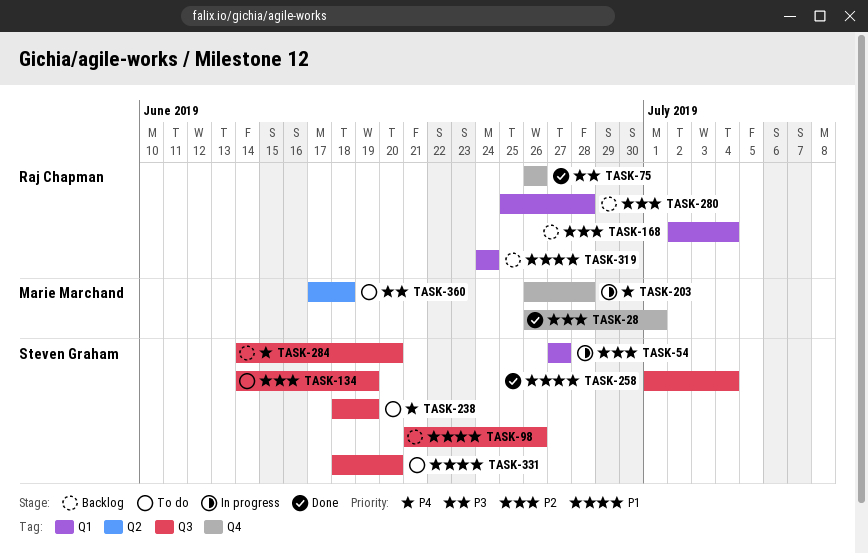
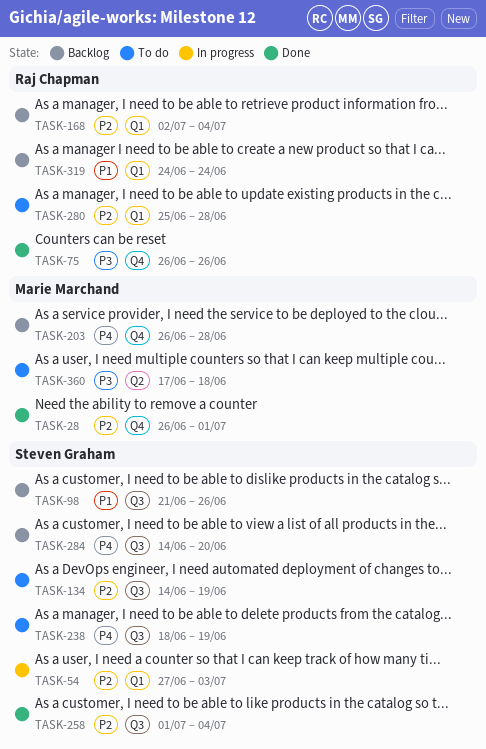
TASK-54, due: Jun 27 -> Jul 3
TASK-203, status: In progress -> Backlog
TASK-258, priority: P1 -> P2
TASK-280, status: Backlog -> To do
TASK-331: present -> none

